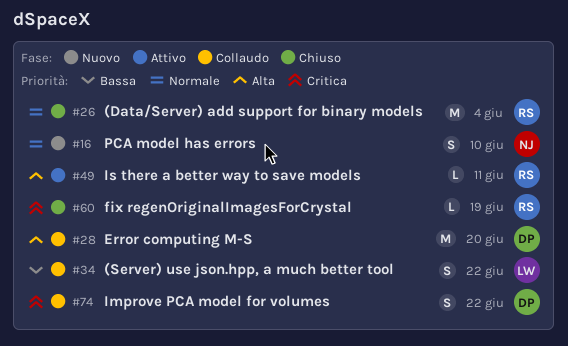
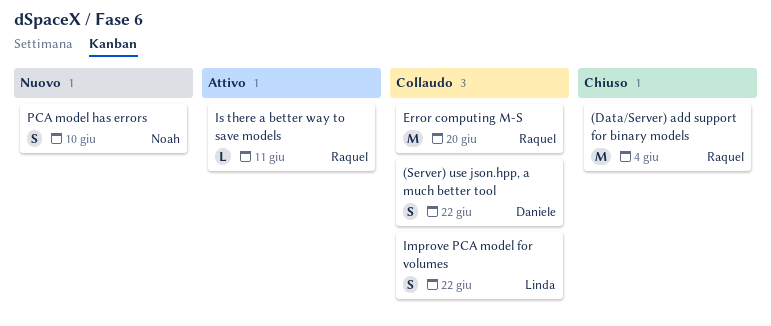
(Server) use json.hpp, a much better tool, owner: Linda -> Daniele
Error computing M-S, owner: Daniele -> Raquel
fix regenOriginalImagesForCrystal: present -> none
Improve PCA model for volumes, owner: Daniele -> Linda

